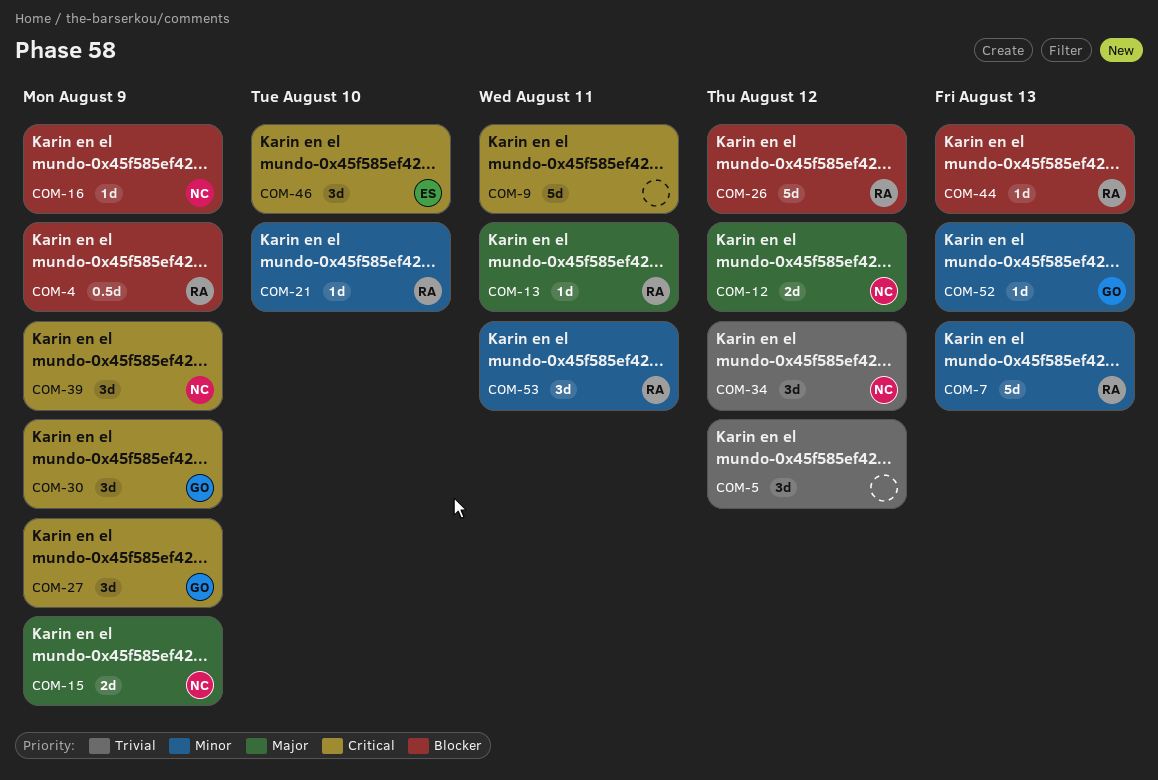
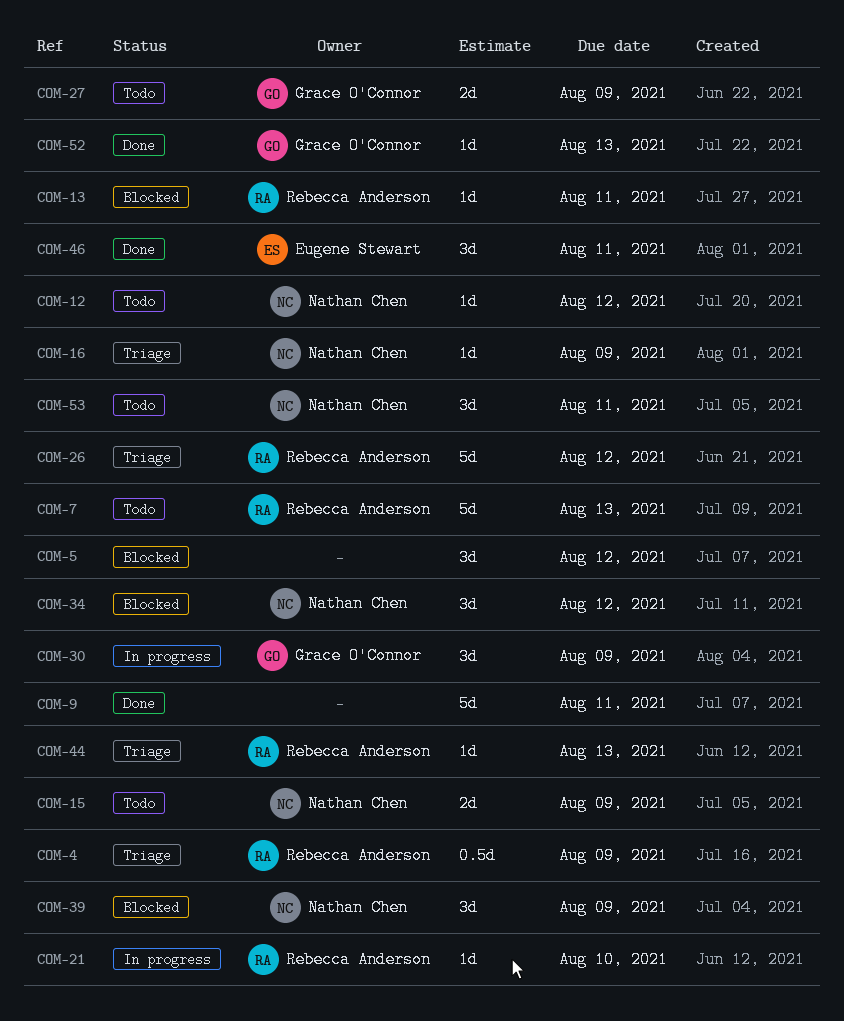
COM-12, estimate: 2d -> 1d
COM-27, estimate: 3d -> 2d
COM-46, due: Aug 10 -> Aug 11
COM-53, owner: Rebecca Anderson -> Nathan Chen

